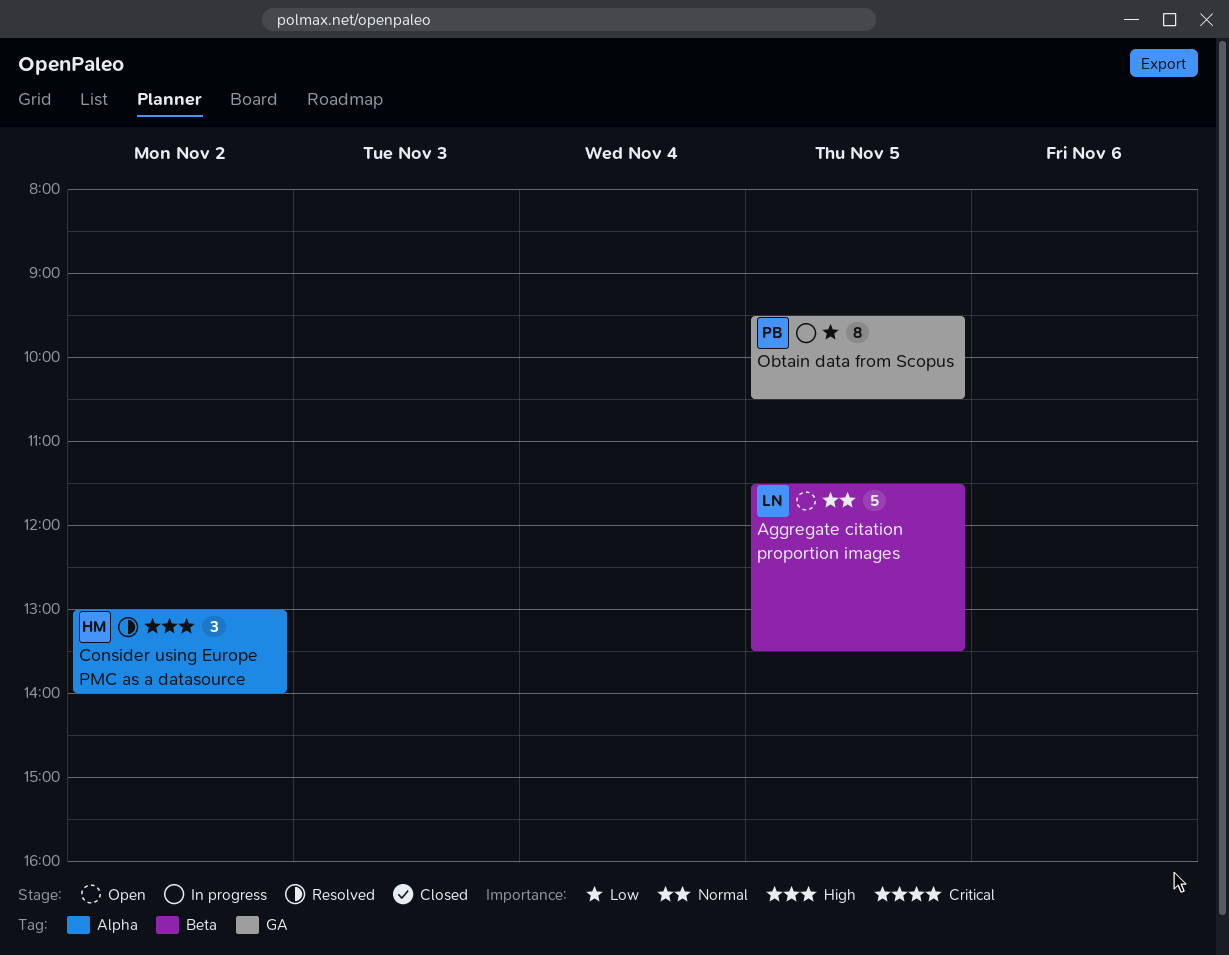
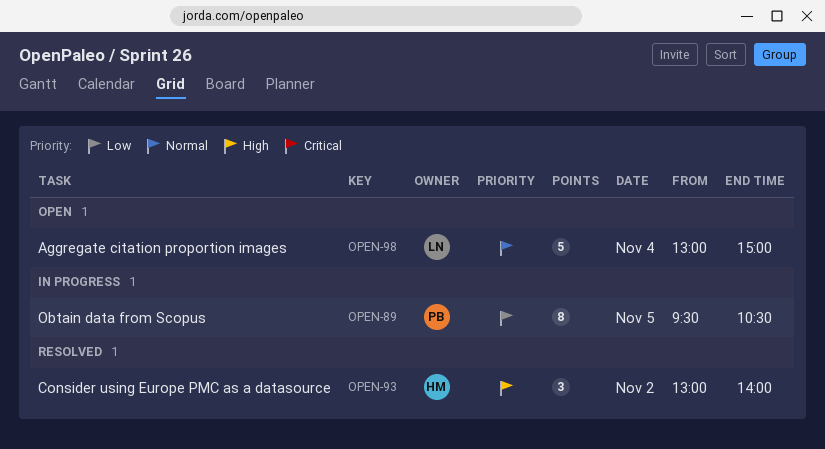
Aggregate citation proportion images, day: Nov 5 -> Nov 4
Aggregate citation proportion images, begins: 11:30 -> 13:00
Aggregate citation proportion images, ends: 13:30 -> 15:00

